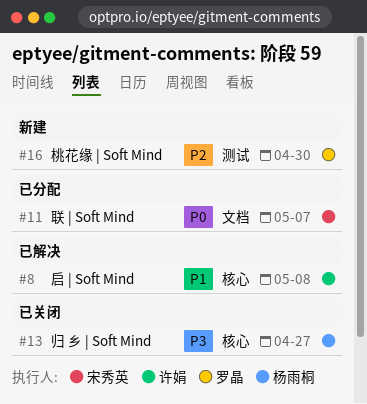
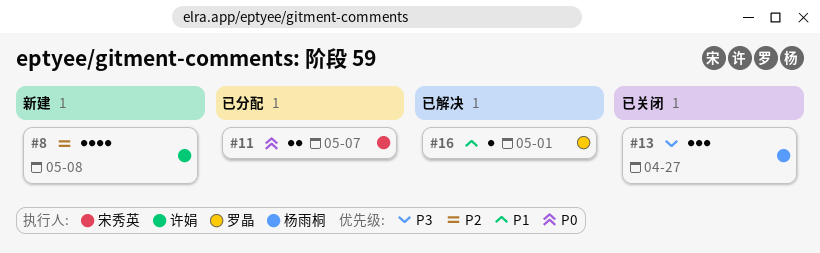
#8, status: 已解决 -> 新建
#8, priority: P1 -> P2
#16, status: 新建 -> 已解决
#16, priority: P2 -> P1
#16, due: Apr 30 -> May 1

